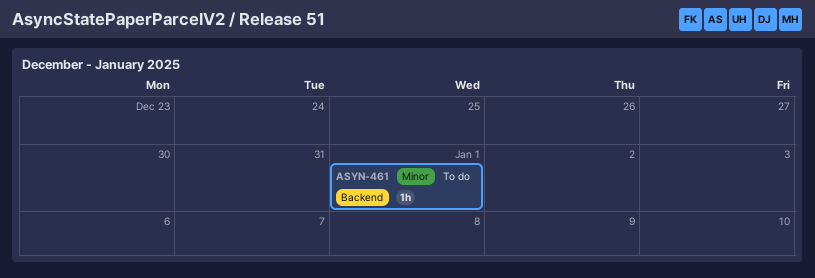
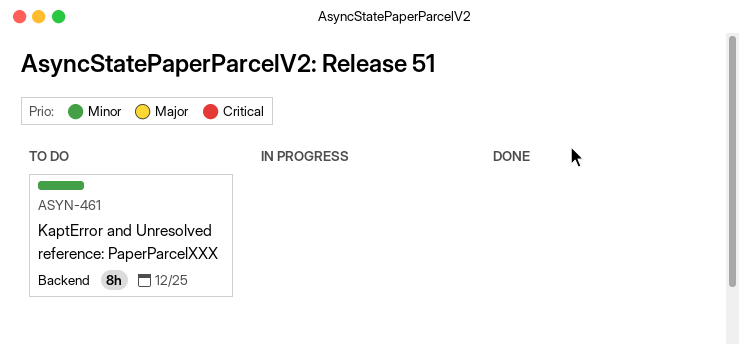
ASYN-461, estimate: 1h -> 8h
ASYN-461, due: Jan 1 -> Dec 25

